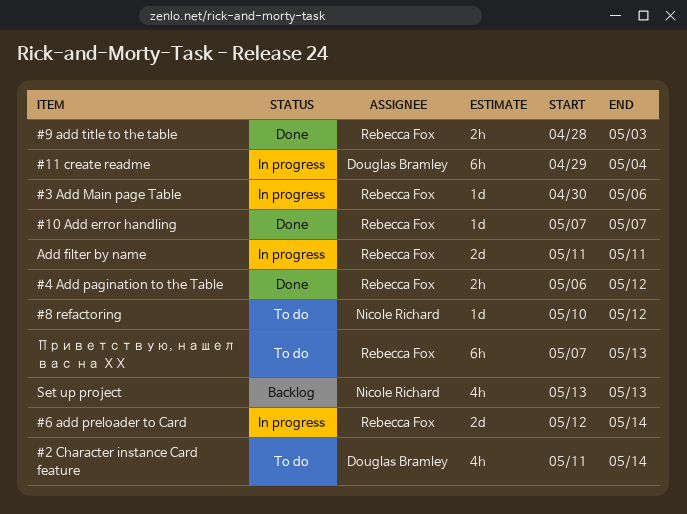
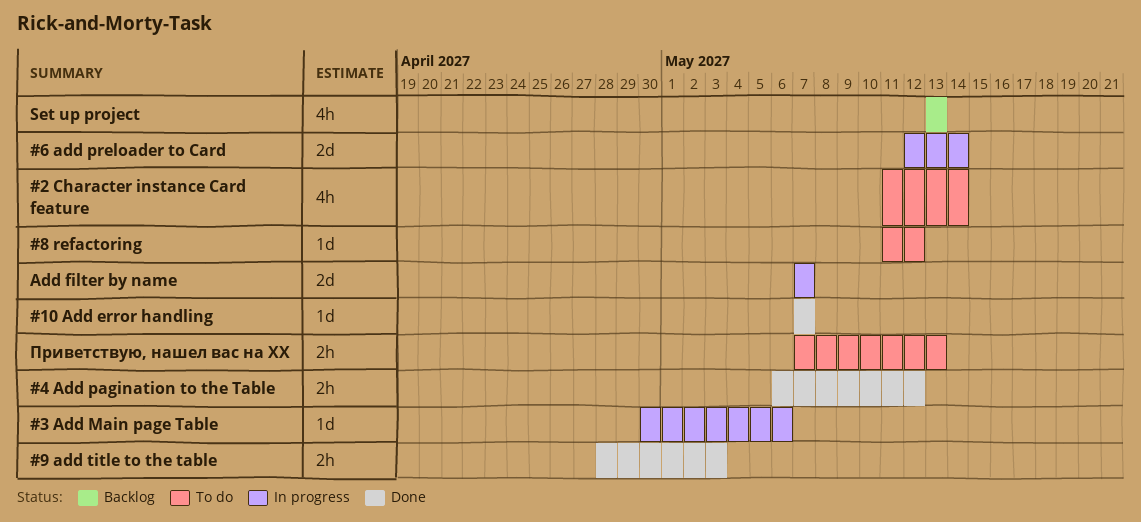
#11 create readme: present -> none
#8 refactoring, start: May 10 -> May 11
Add filter by name, start: May 11 -> May 7
Add filter by name, due: May 11 -> May 7
Приветствую, нашел вас на ХХ, estimate: 6h -> 2h

